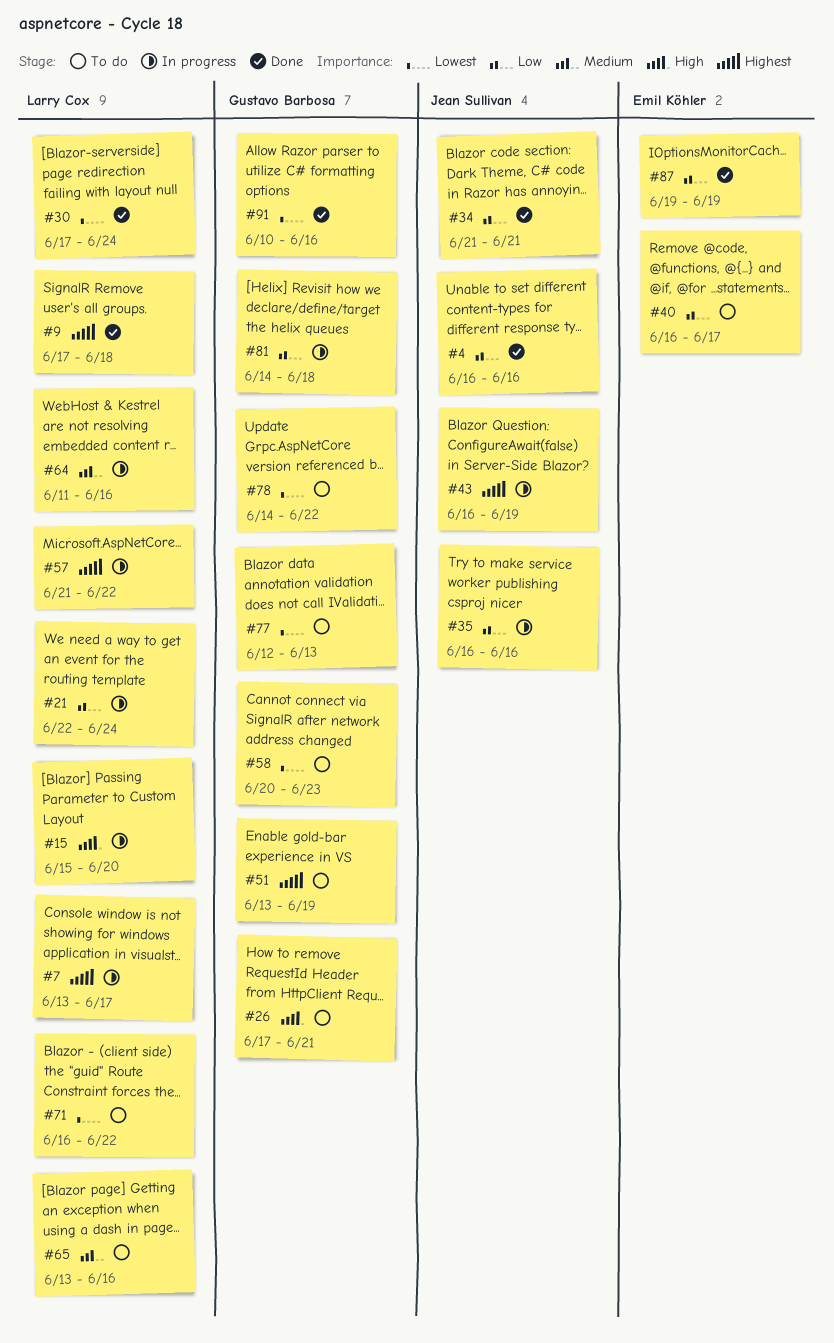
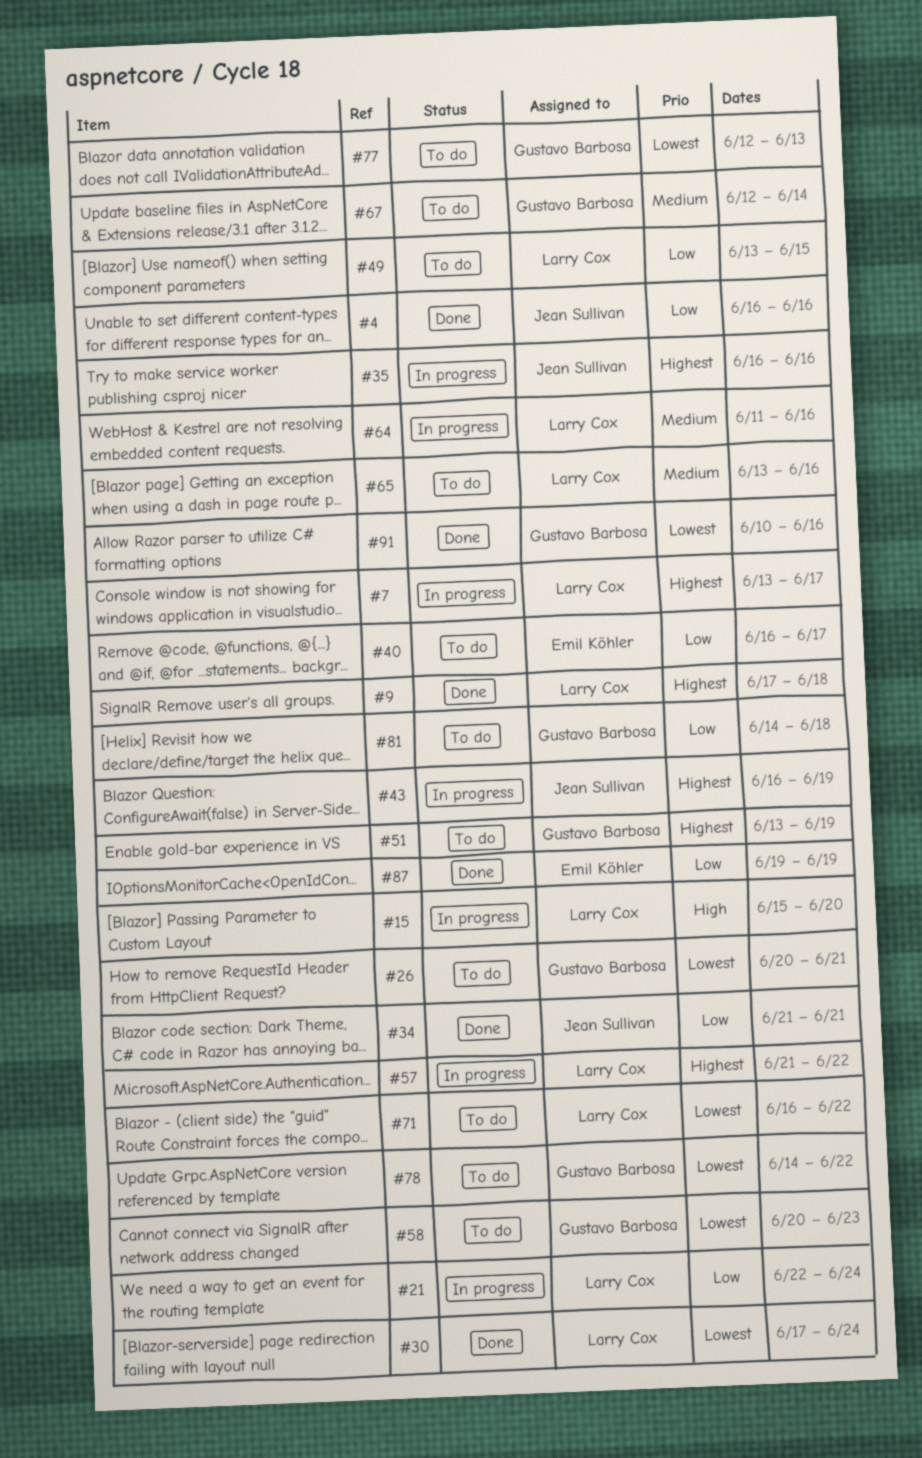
#26, priority: High -> Lowest
#26, start: Jun 17 -> Jun 20
#35, priority: Low -> Highest
#49: none -> present
#67: none -> present
#81, status: In progress -> To do

